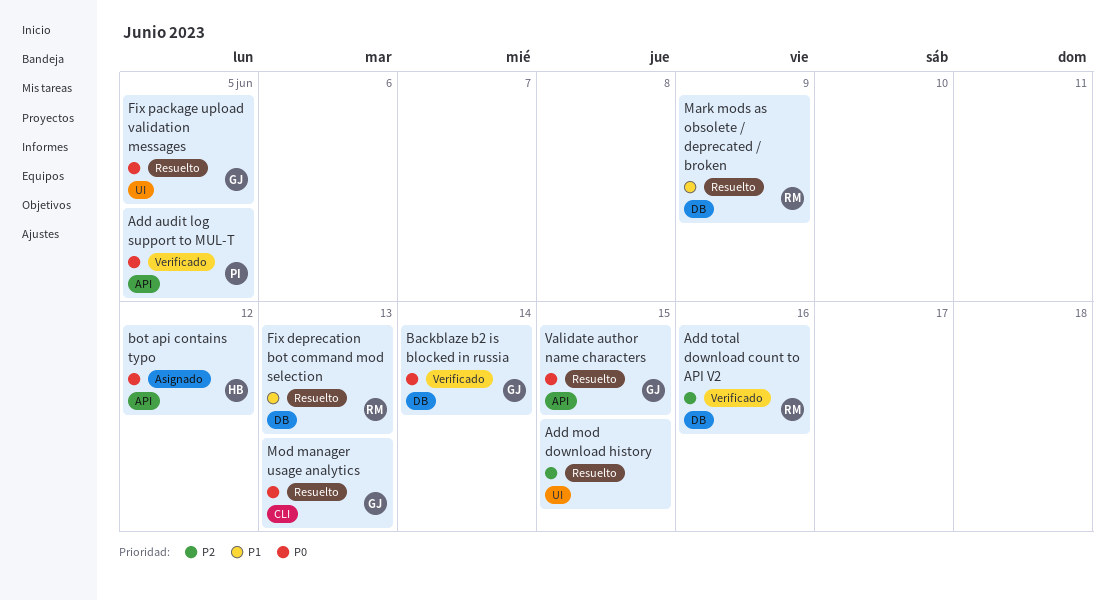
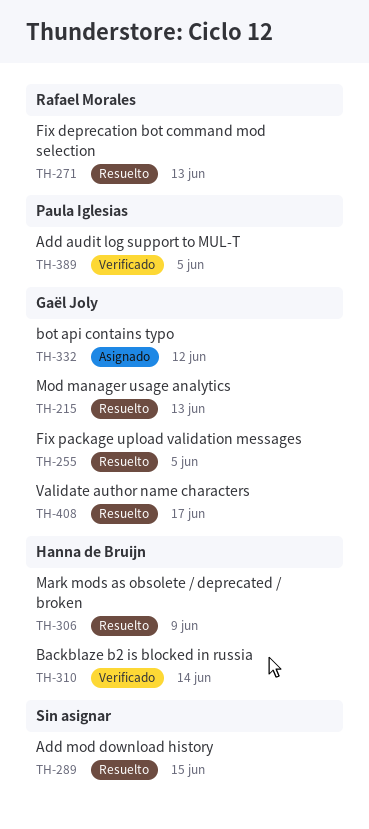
Add total download count to API V2: present -> none
Backblaze b2 is blocked in russia, owner: Gaël Joly -> Hanna de Bruijn
bot api contains typo, owner: Hanna de Bruijn -> Gaël Joly
Mark mods as obsolete / deprecated / broken, owner: Rafael Morales -> Hanna de Bruijn
Validate author name characters, due: Jun 15 -> Jun 17

